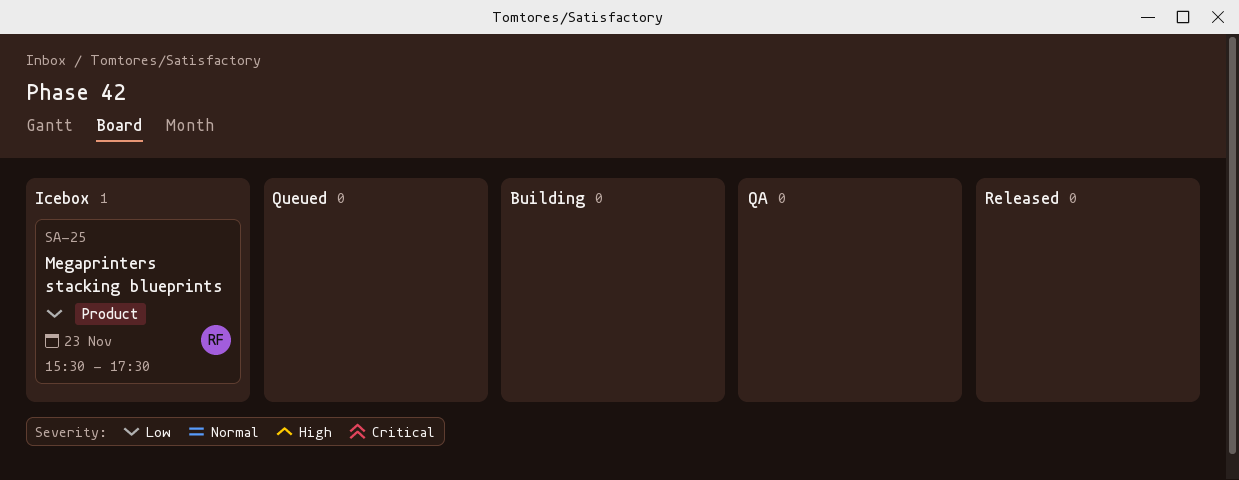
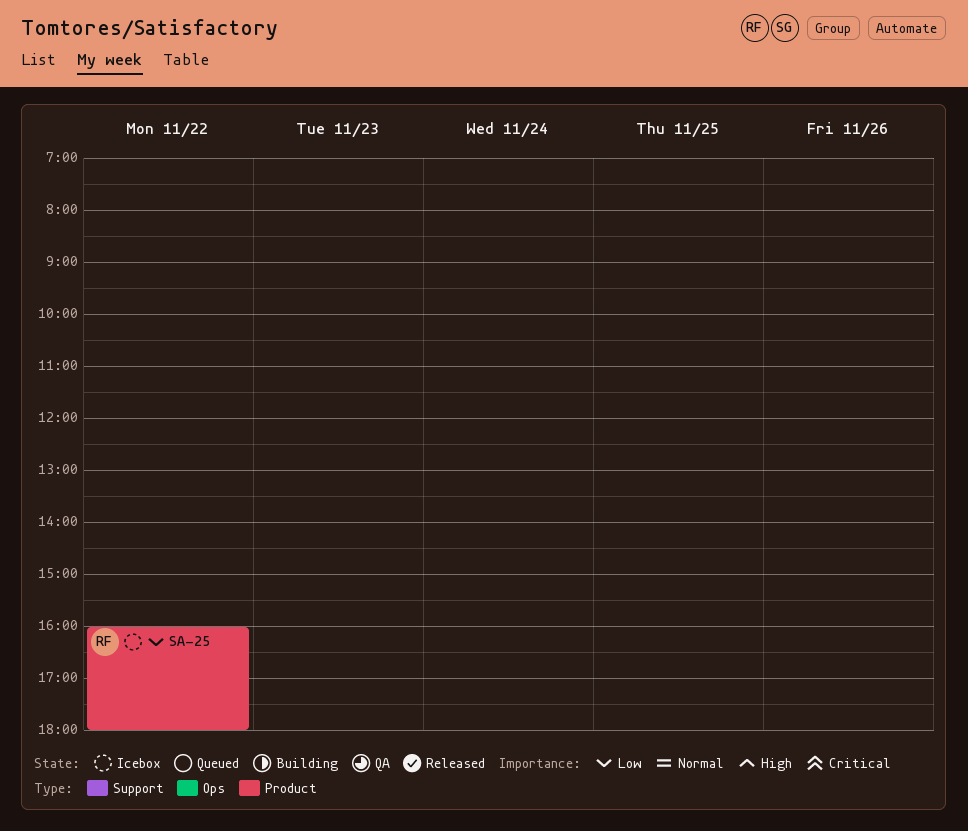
SA-25, day: Nov 23 -> Nov 22
SA-25, begins: 15:30 -> 16:00
SA-25, ends: 17:30 -> 18:00

